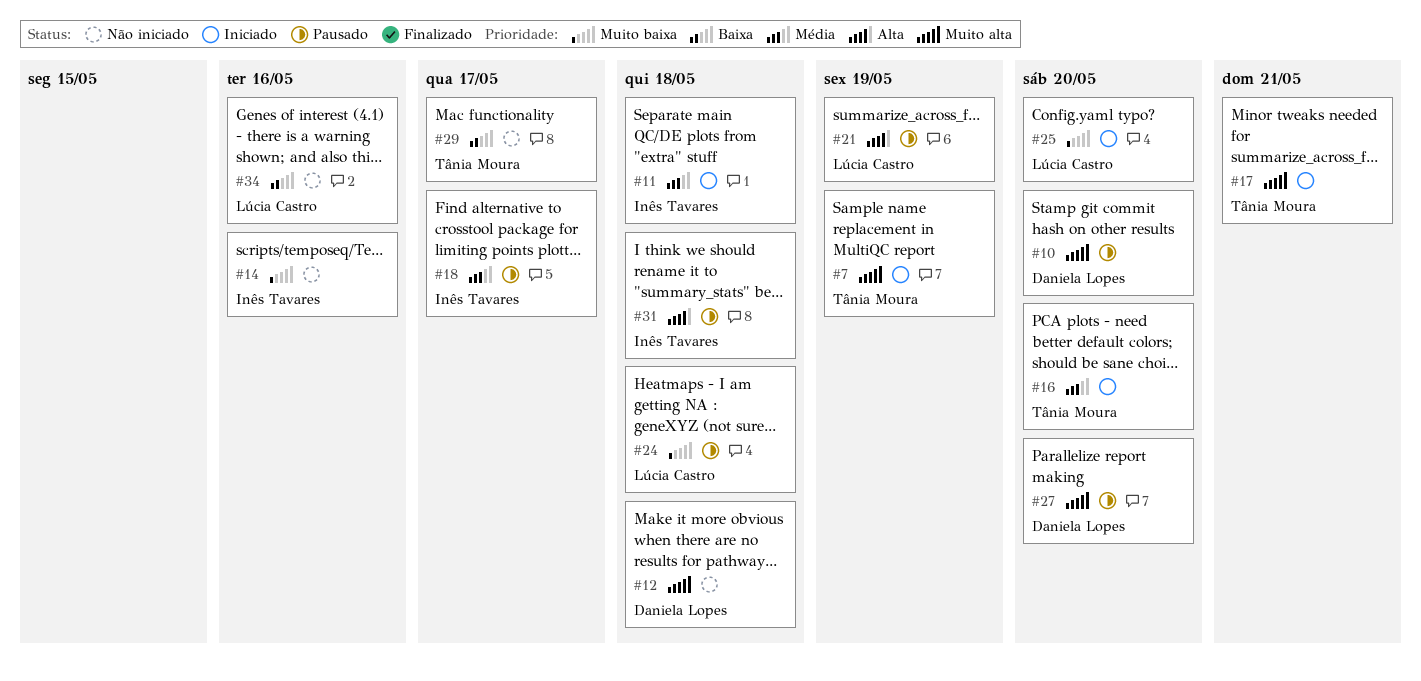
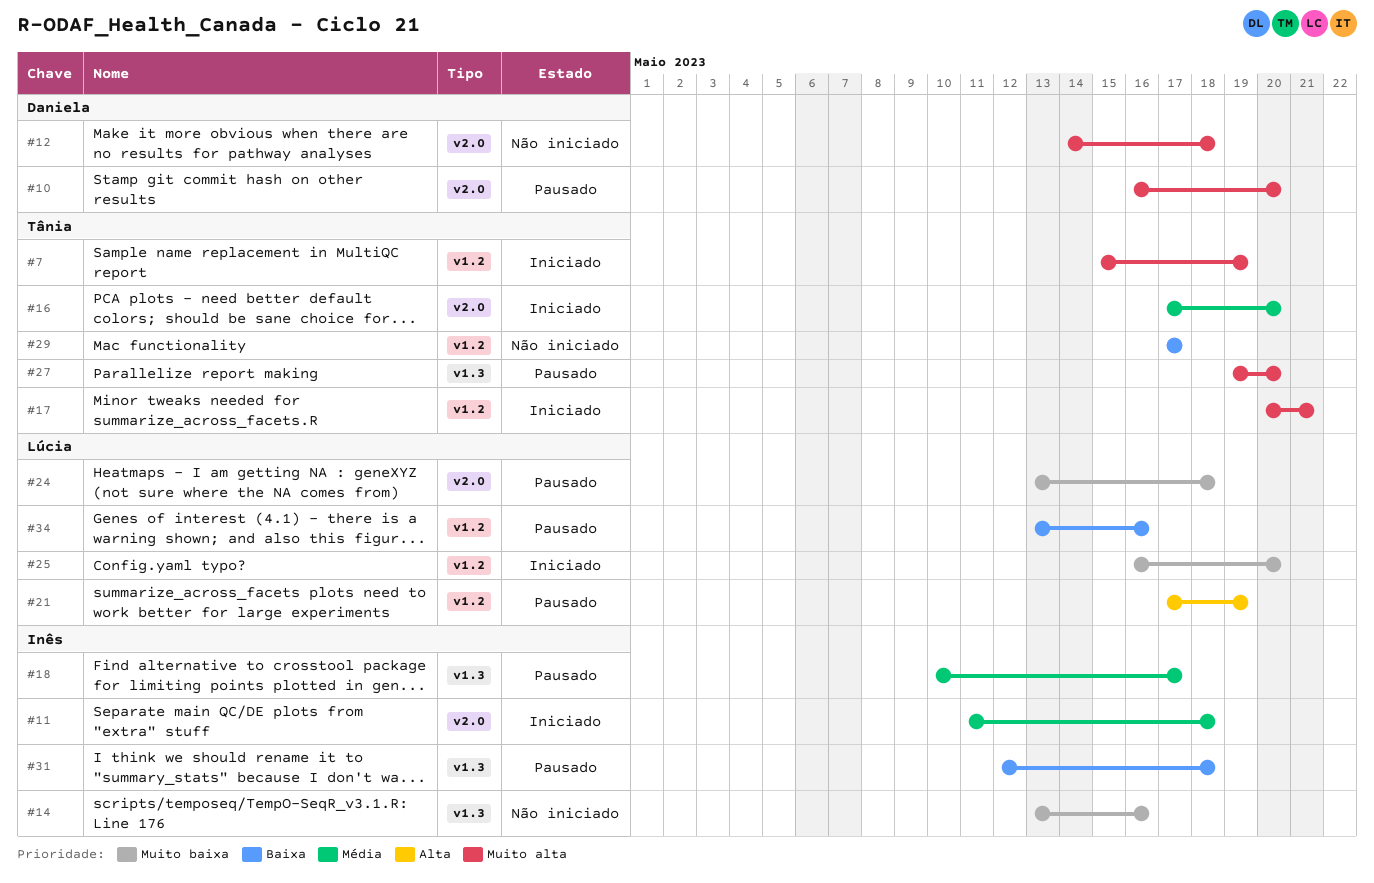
#27, owner: Daniela Lopes -> Tânia Moura
#31, priority: Alta -> Baixa
#34, status: Não iniciado -> Pausado

